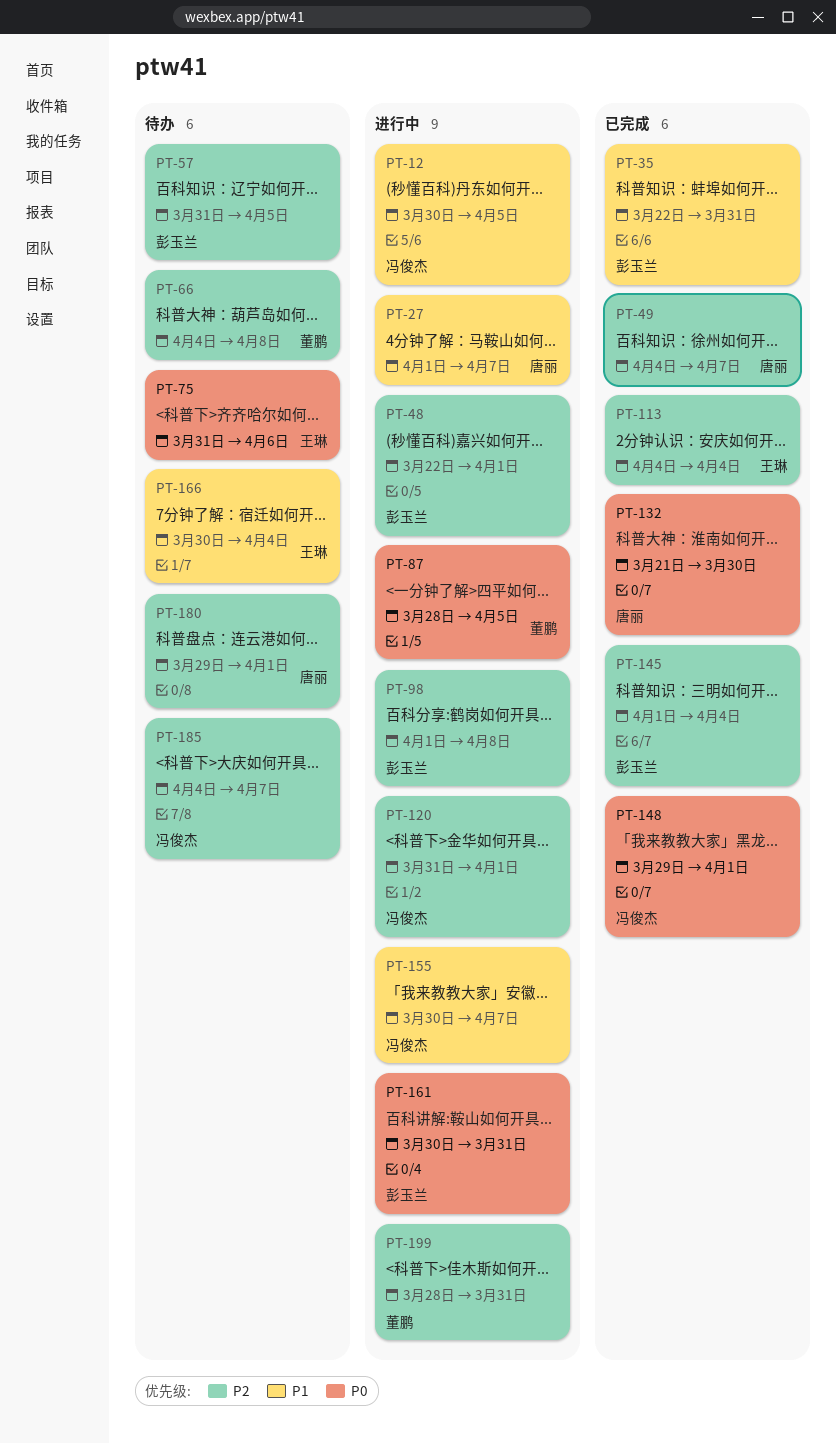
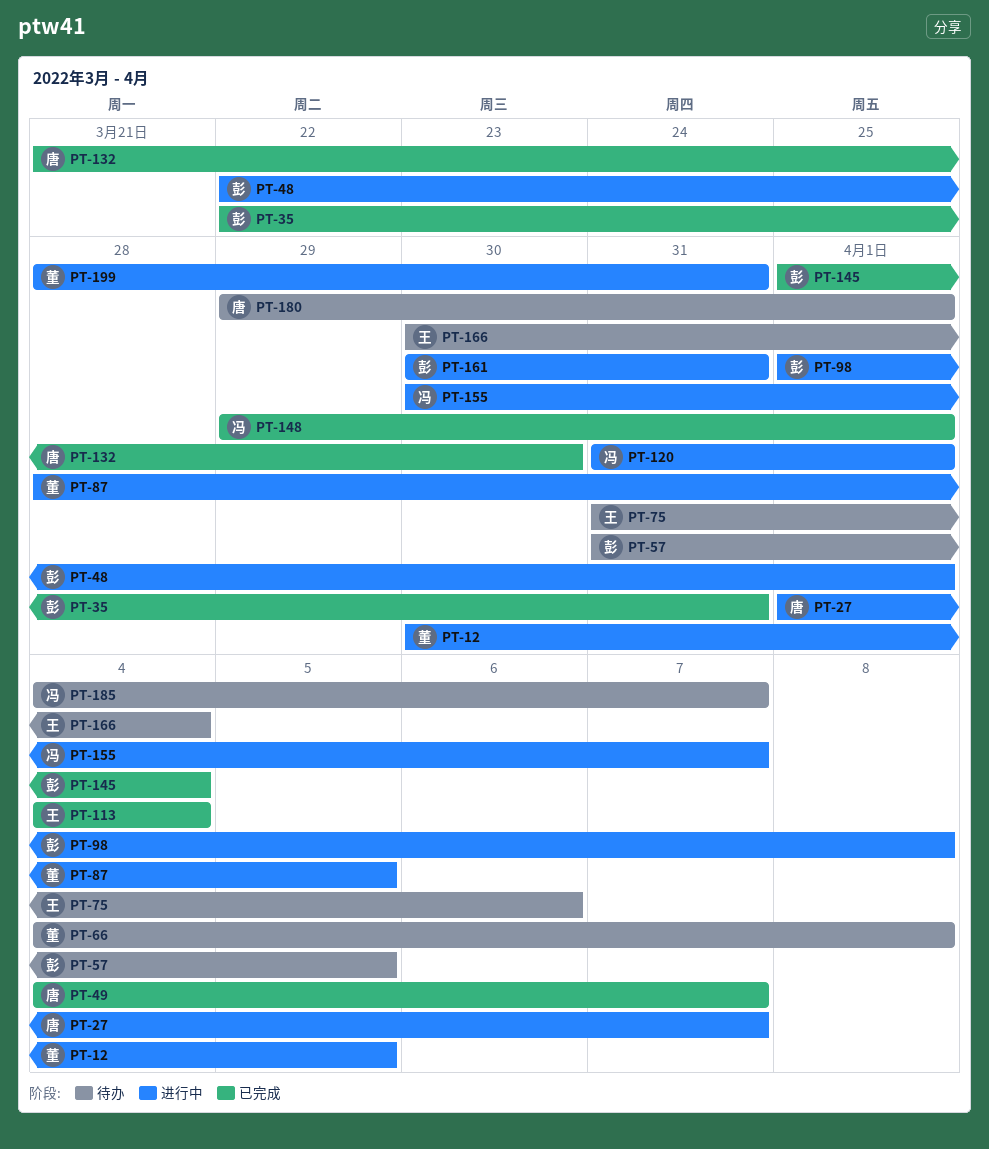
PT-12, owner: 冯俊杰 -> 董鹏

